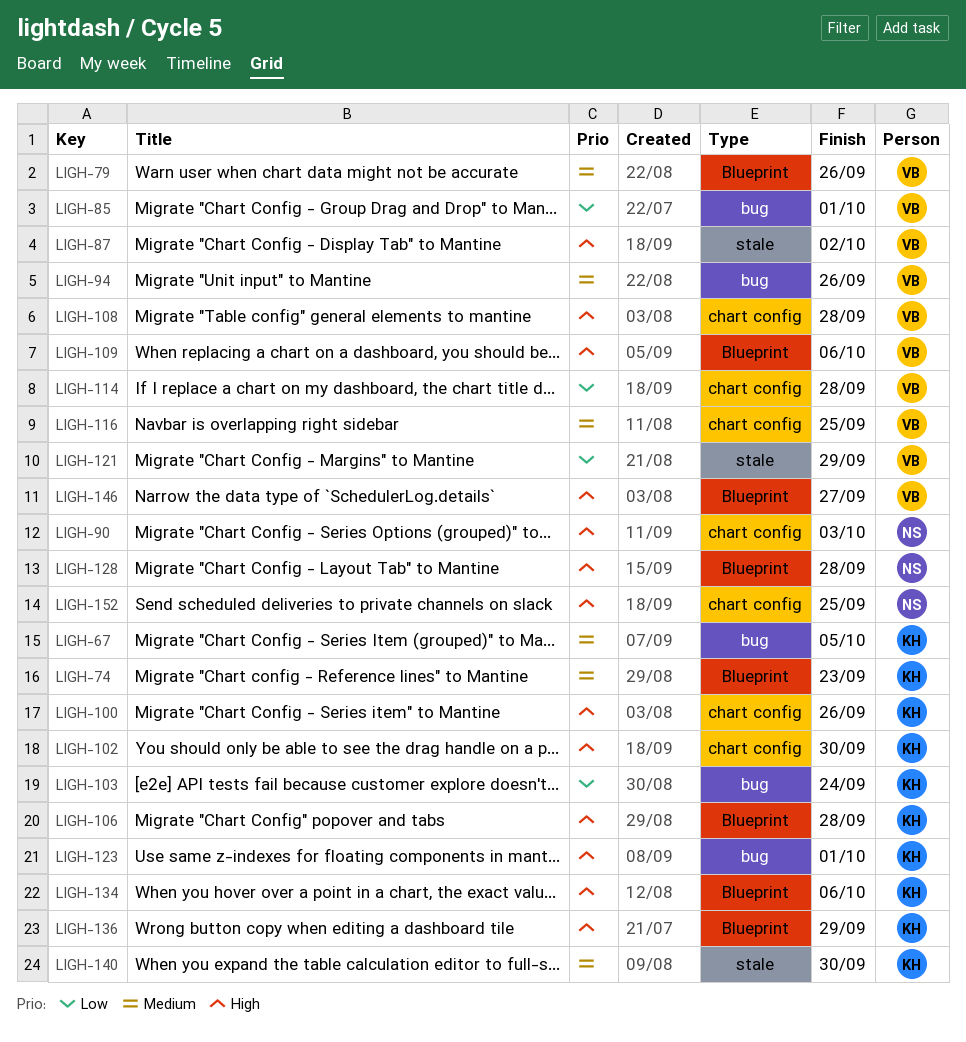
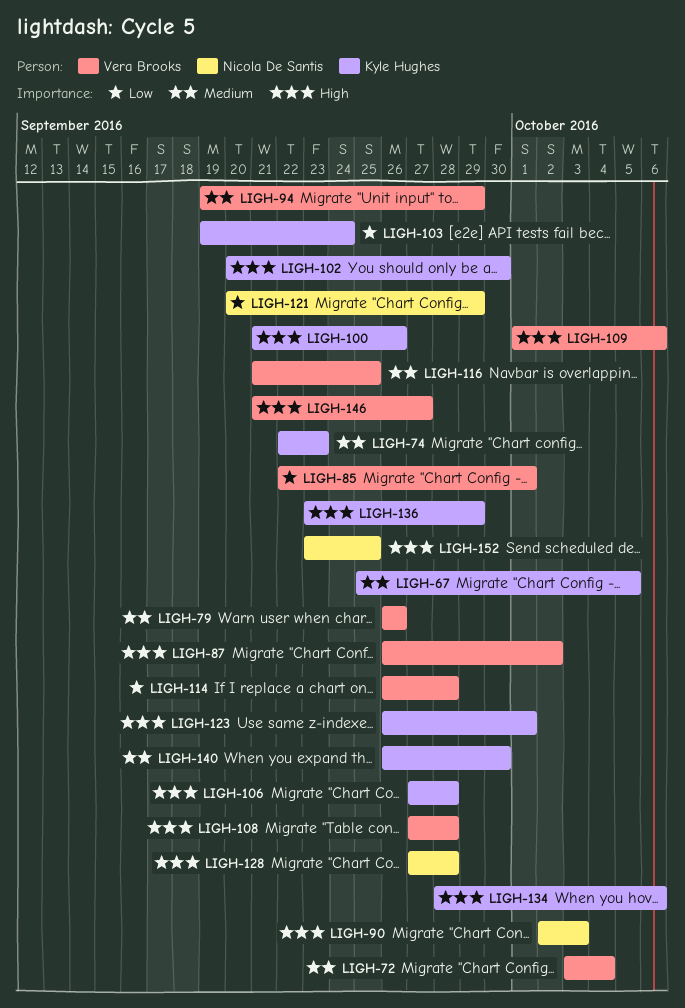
LIGH-72: none -> present
LIGH-94, due: Sep 26 -> Sep 29
LIGH-121, owner: Vera Brooks -> Nicola De Santis

